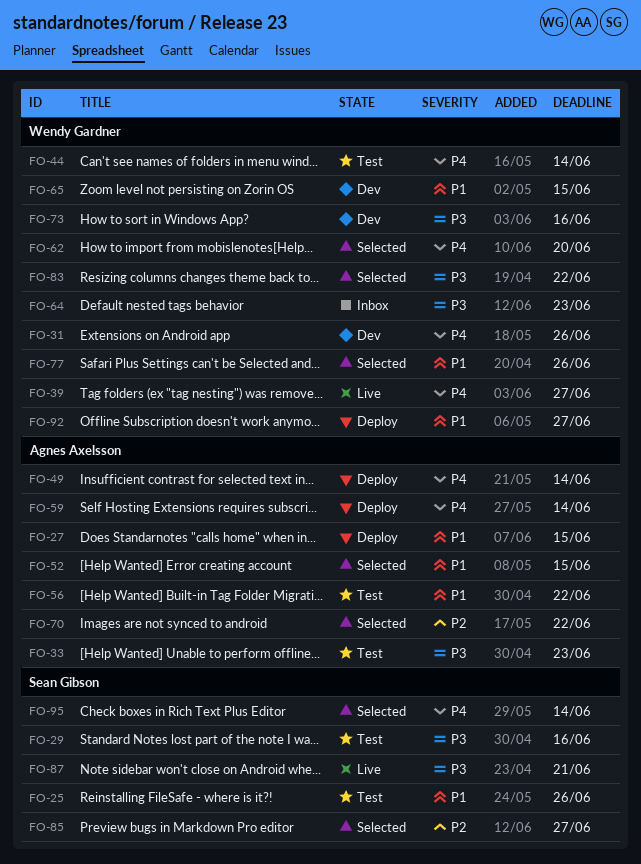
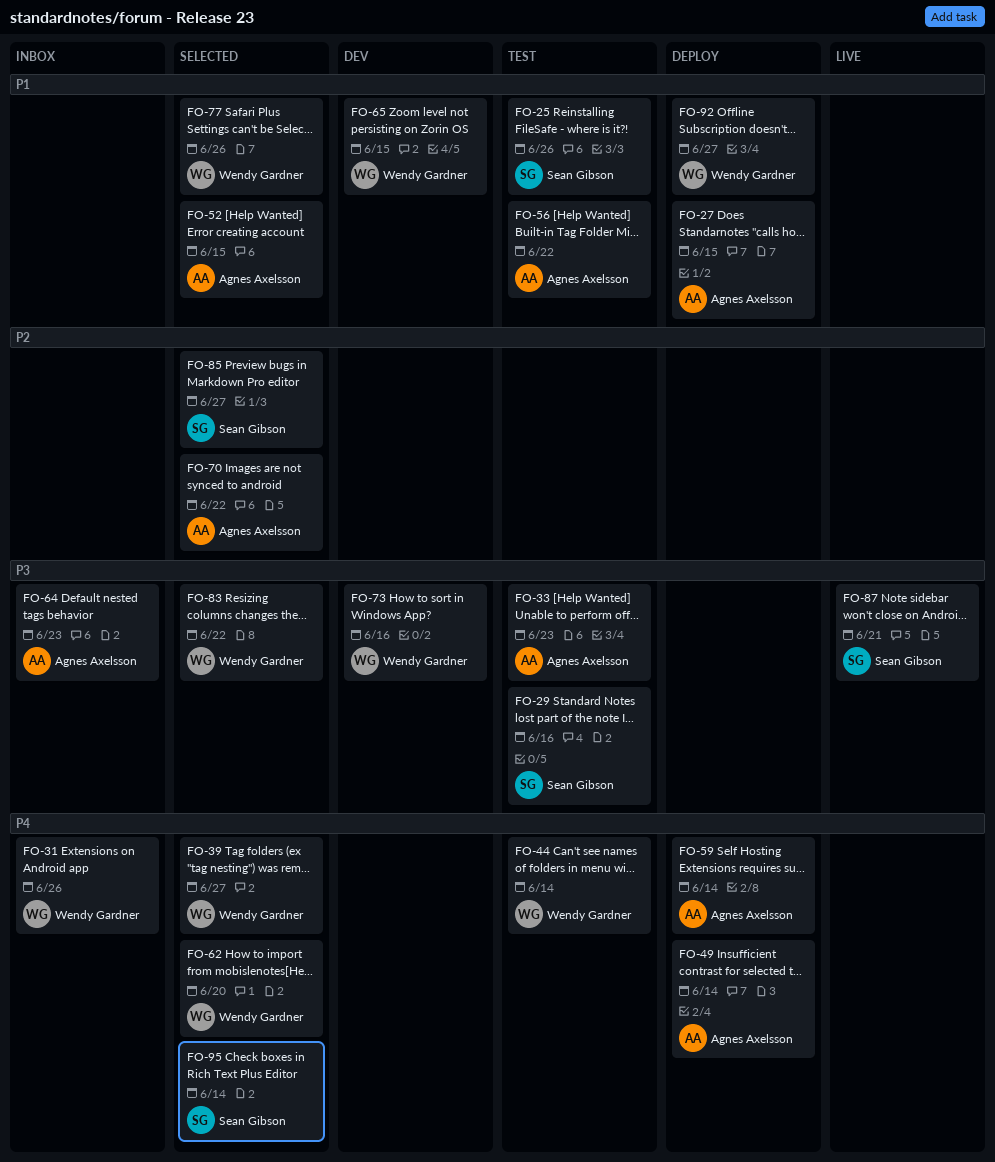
FO-31, status: Dev -> Inbox
FO-39, status: Live -> Selected
FO-64, owner: Wendy Gardner -> Agnes Axelsson

